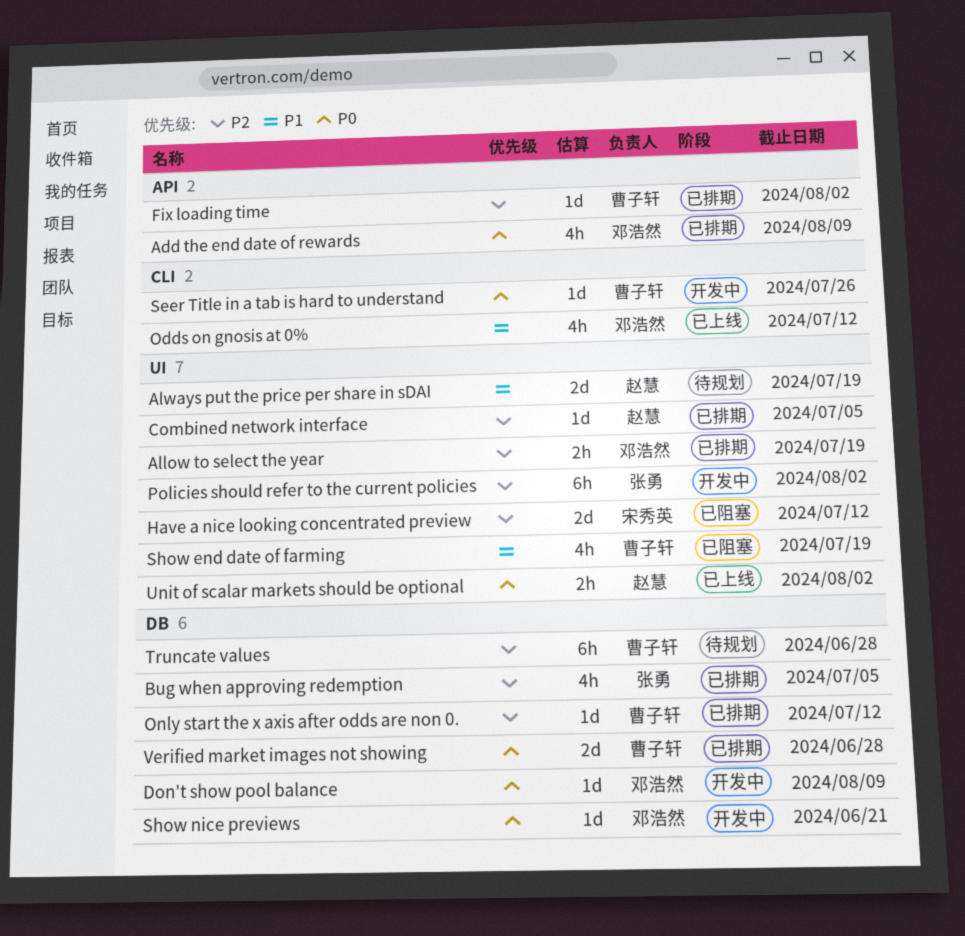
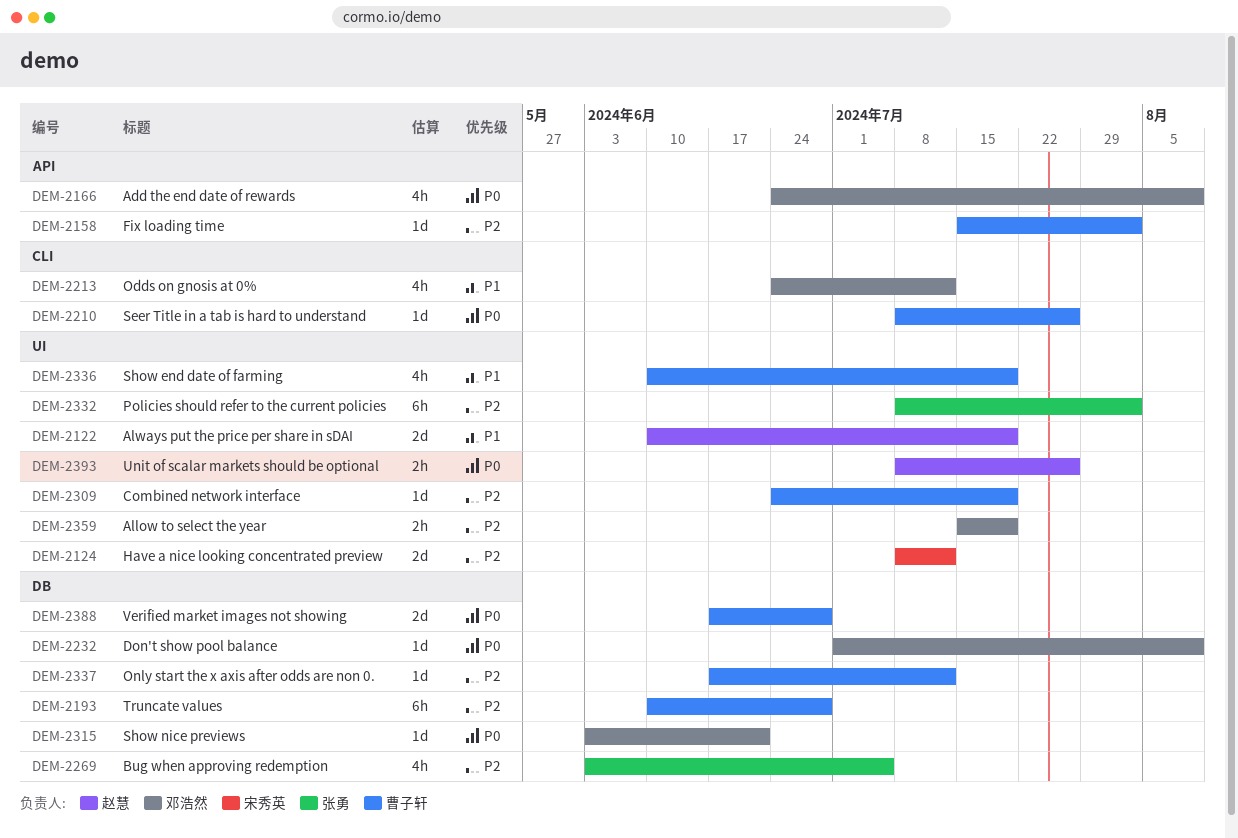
Combined network interface, owner: 赵慧 -> 曹子轩
Combined network interface, due: Jul 5 -> Jul 19
Unit of scalar markets should be optional, due: Aug 2 -> Jul 26

